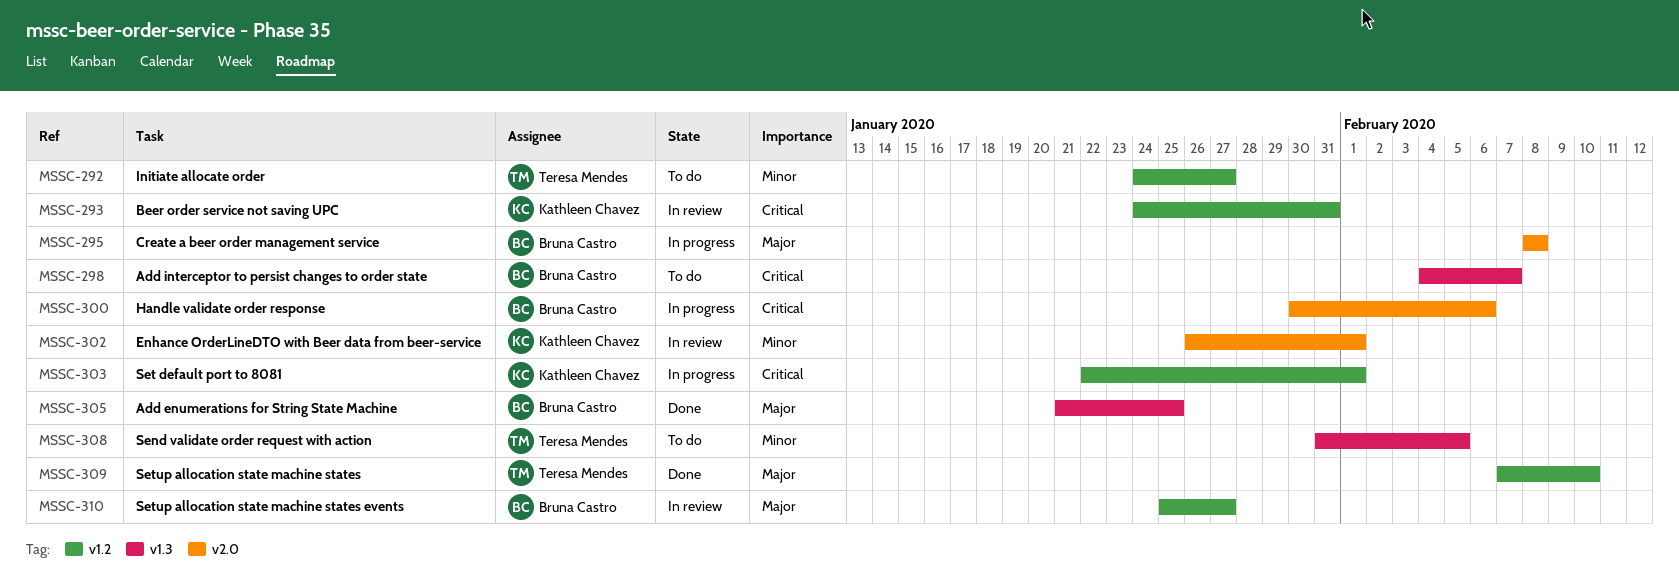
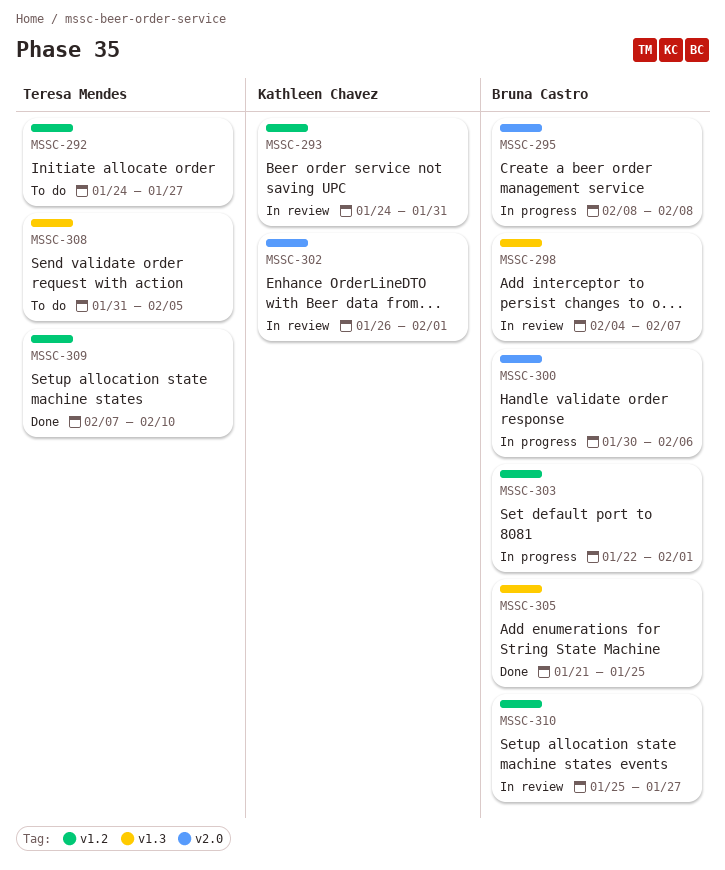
MSSC-298, status: To do -> In review
MSSC-303, owner: Kathleen Chavez -> Bruna Castro

